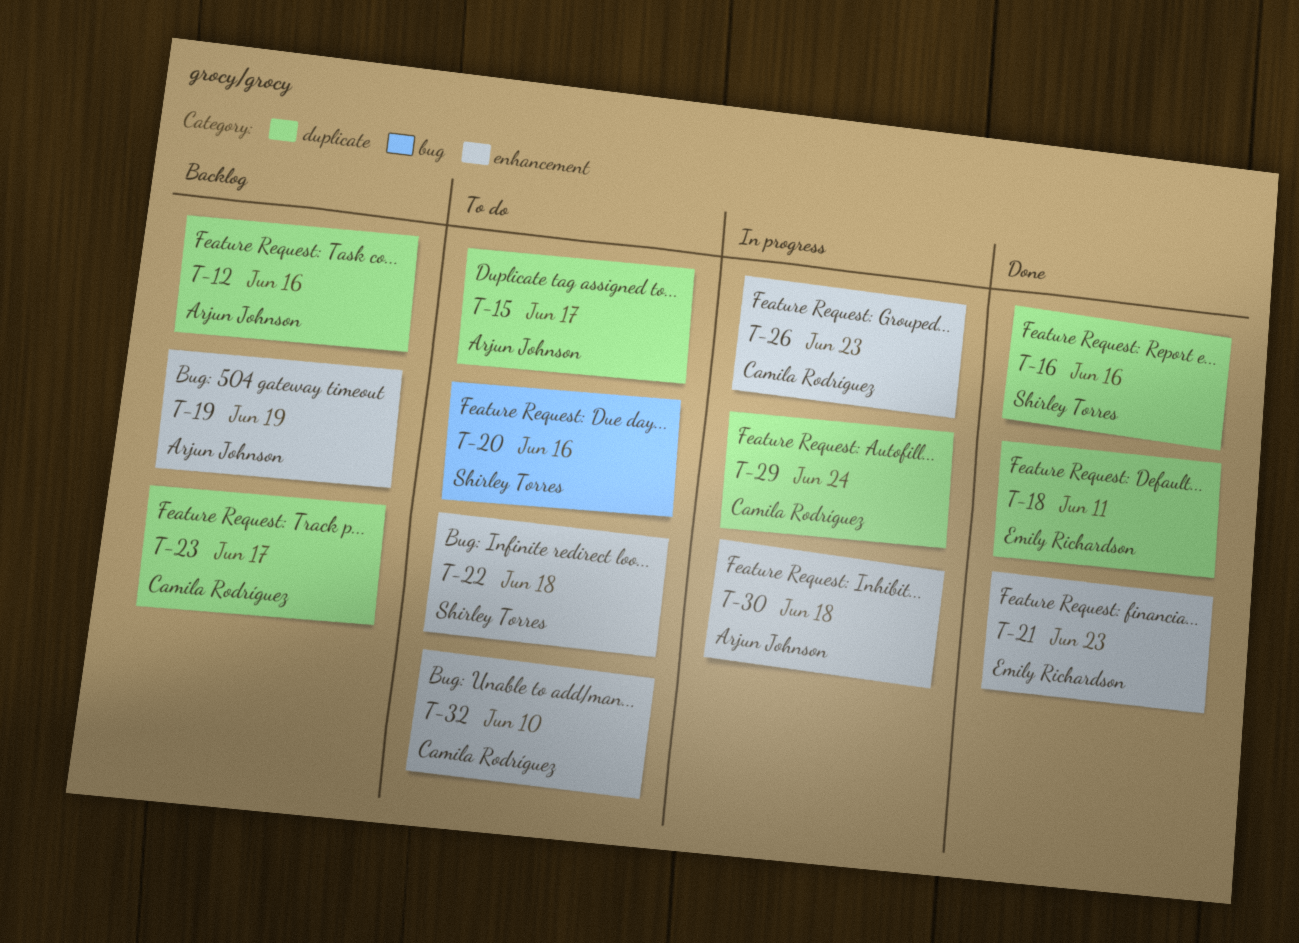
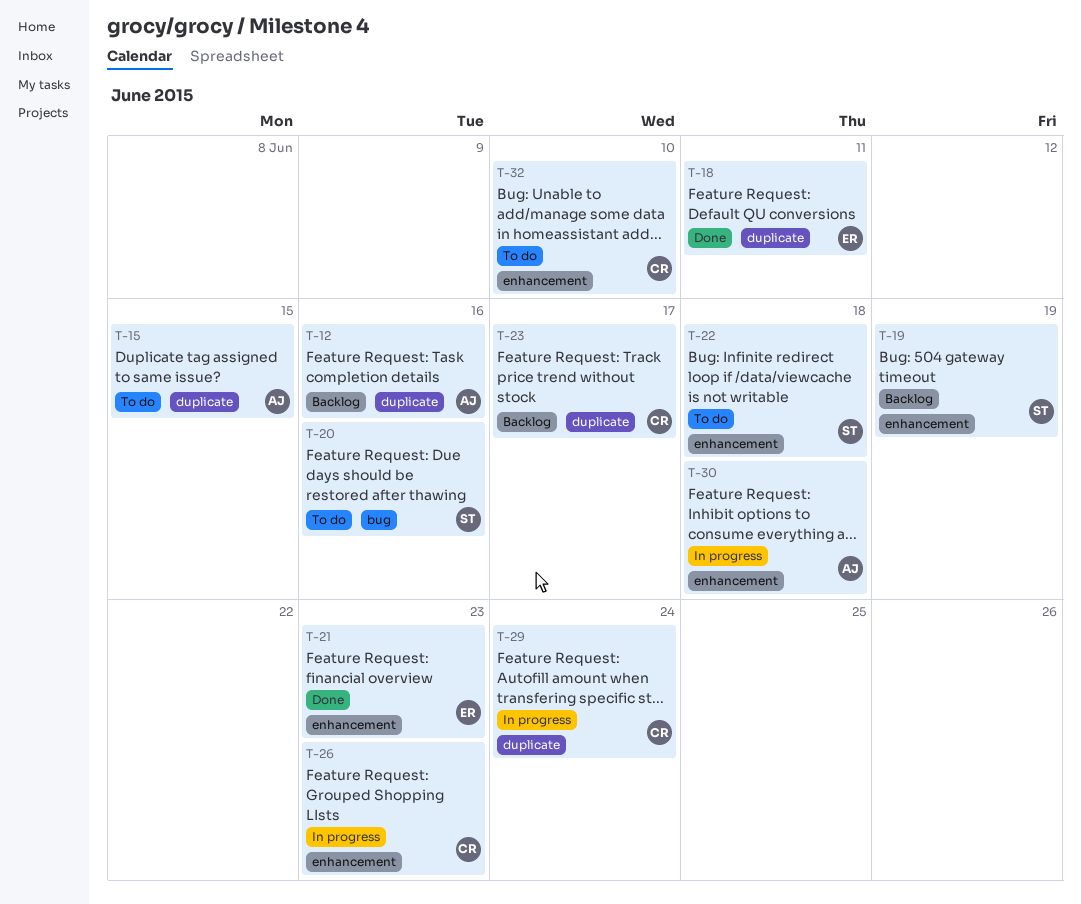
T-15, due: Jun 17 -> Jun 15
T-16: present -> none
T-19, owner: Arjun Johnson -> Shirley Torres

